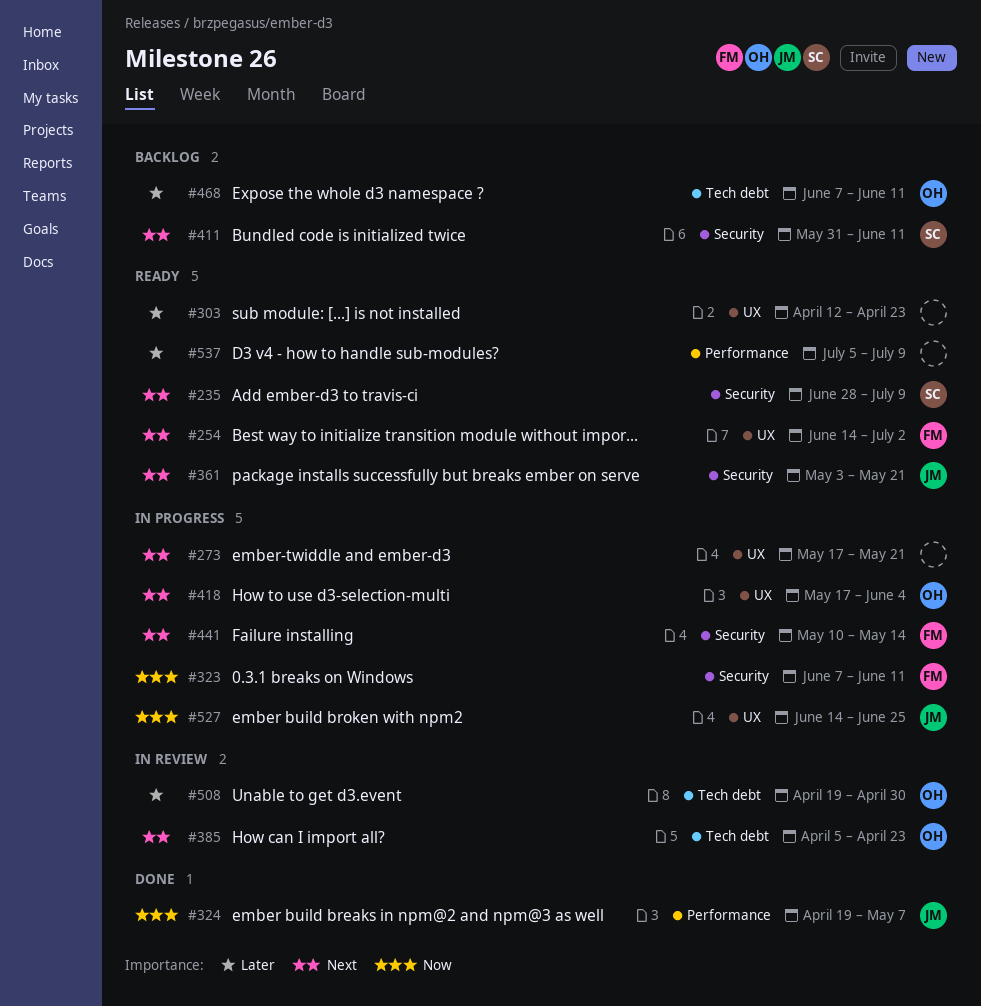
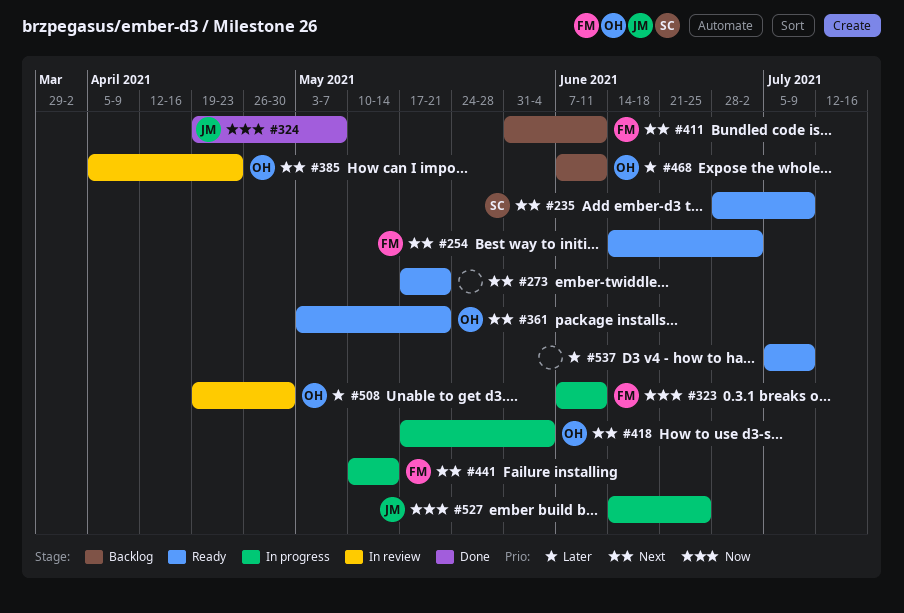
#273, status: In progress -> Ready
#303: present -> none
#361, owner: JM -> OH
#411, owner: SC -> FM

